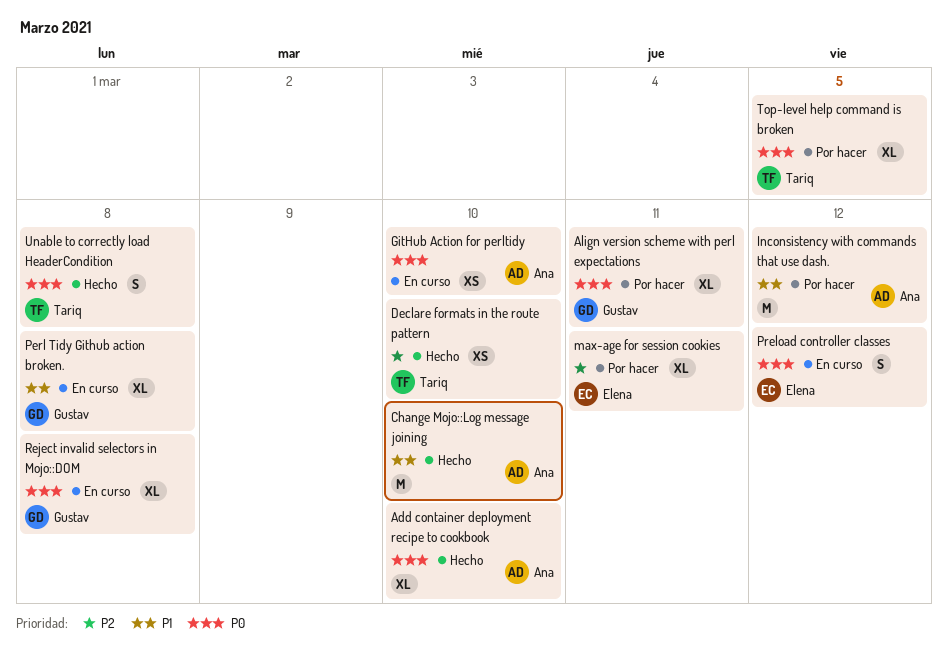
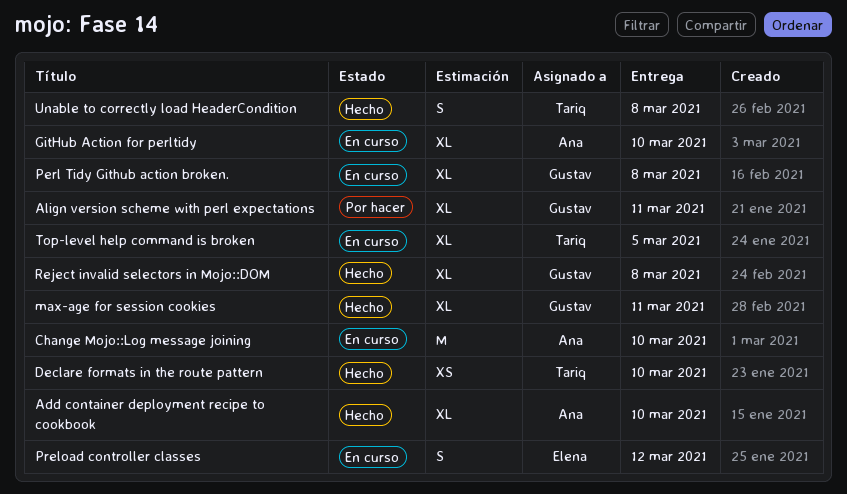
Change Mojo::Log message joining, status: Hecho -> En curso
GitHub Action for perltidy, estimate: XS -> XL
Inconsistency with commands that use dash.: present -> none
max-age for session cookies, status: Por hacer -> Hecho
max-age for session cookies, owner: Elena -> Gustav
Reject invalid selectors in Mojo::DOM, status: En curso -> Hecho
Top-level help command is broken, status: Por hacer -> En curso

